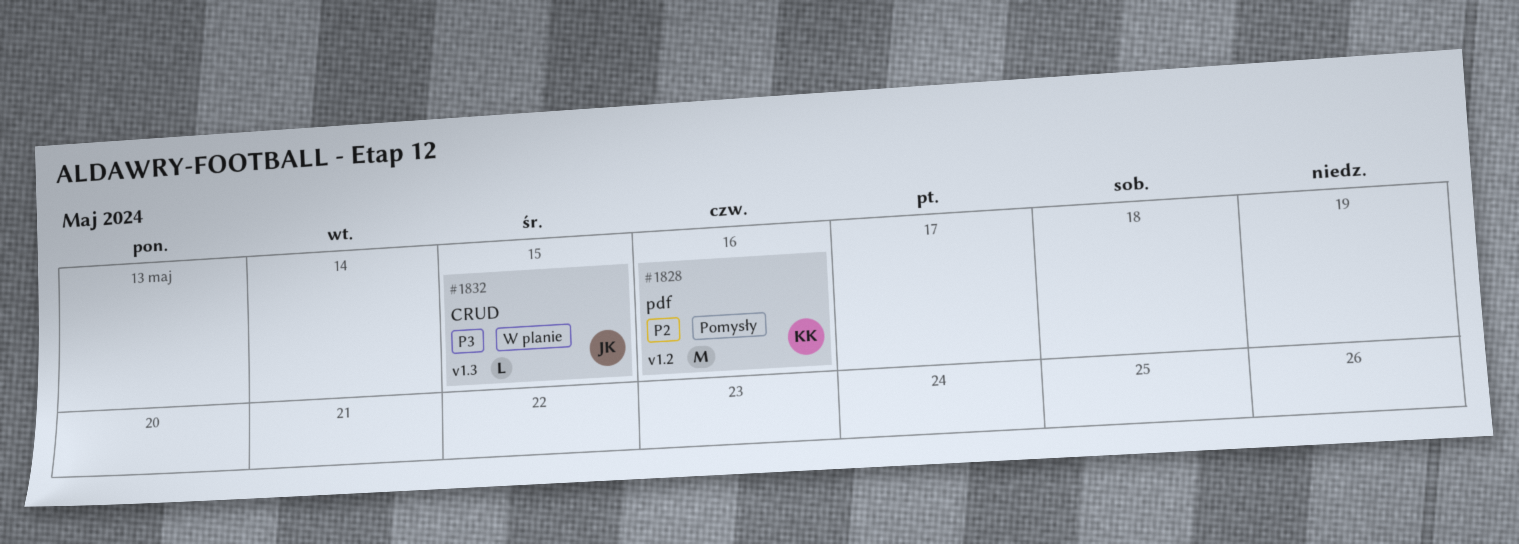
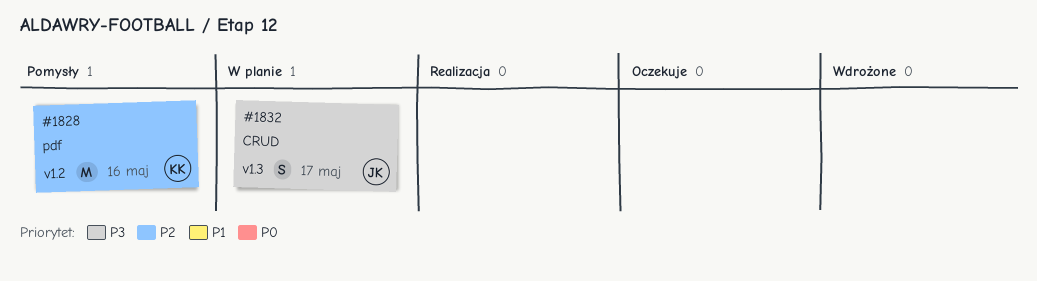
#1832, estimate: L -> S
#1832, due: May 15 -> May 17

